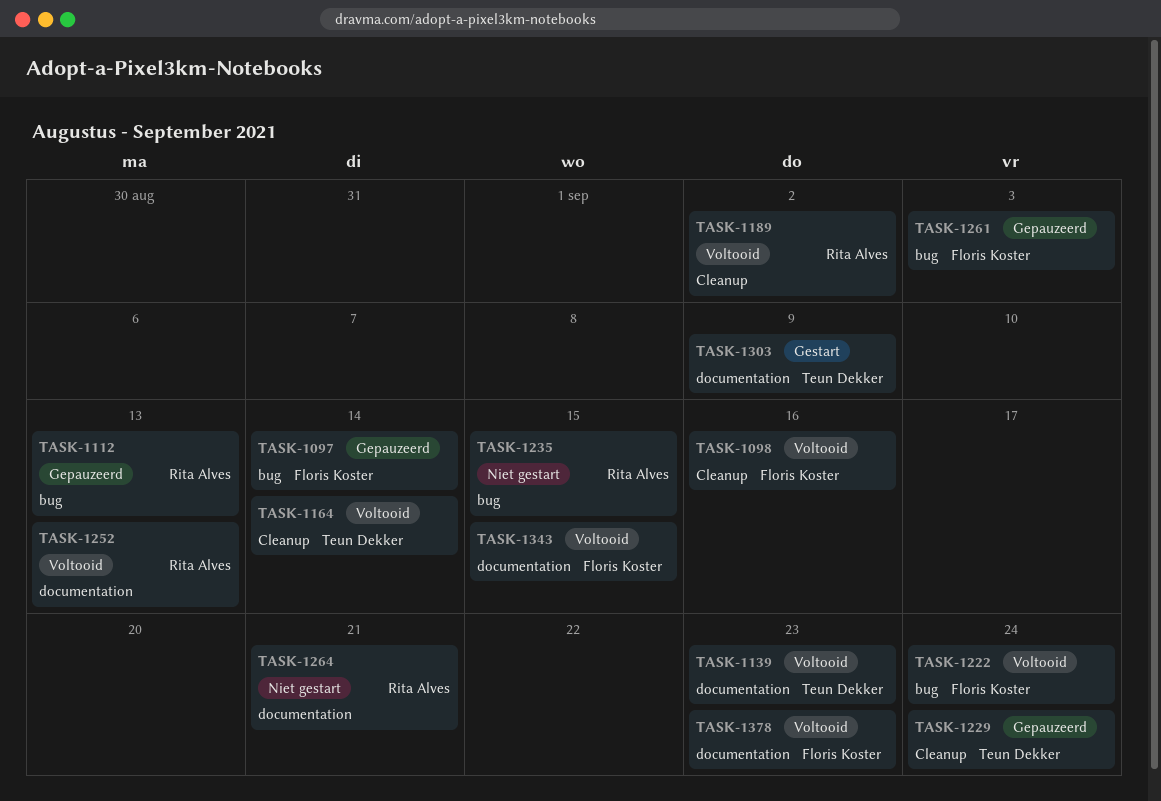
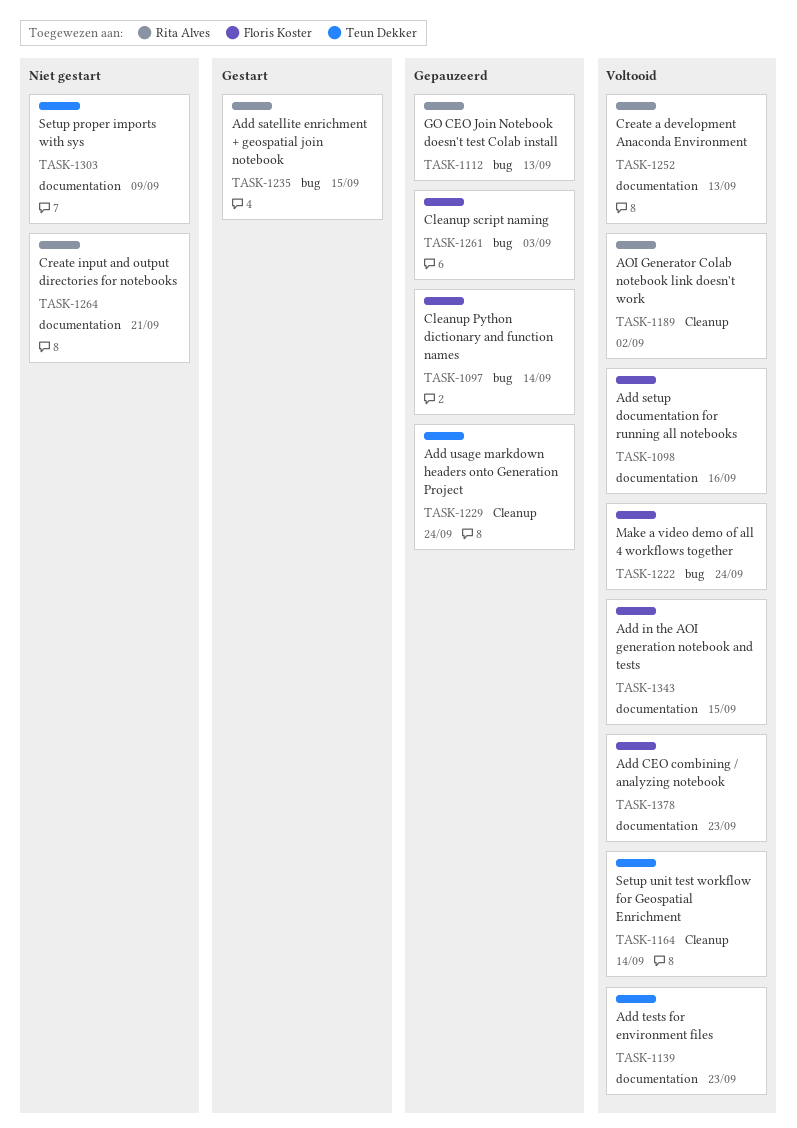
TASK-1098, label: Cleanup -> documentation
TASK-1235, status: Niet gestart -> Gestart
TASK-1303, status: Gestart -> Niet gestart

